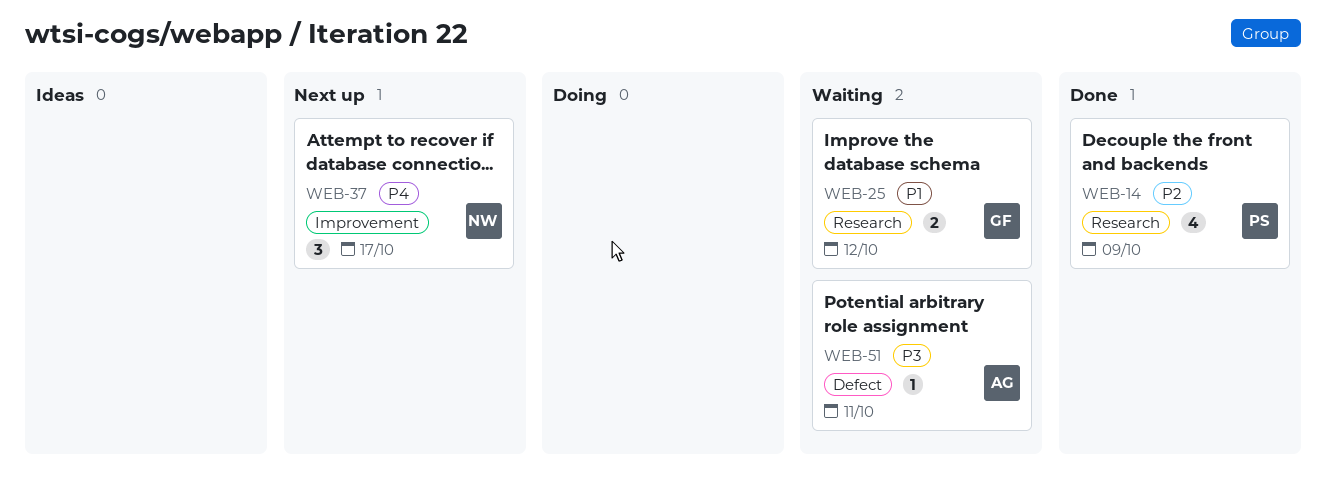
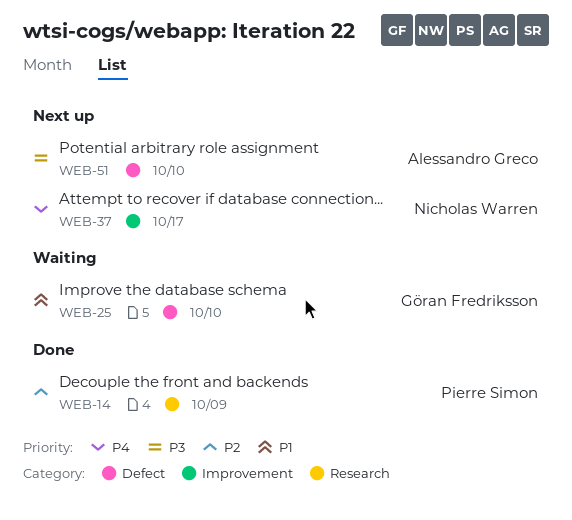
WEB-25, label: Research -> Defect
WEB-25, due: Oct 12 -> Oct 10
WEB-51, status: Waiting -> Next up
WEB-51, due: Oct 11 -> Oct 10

